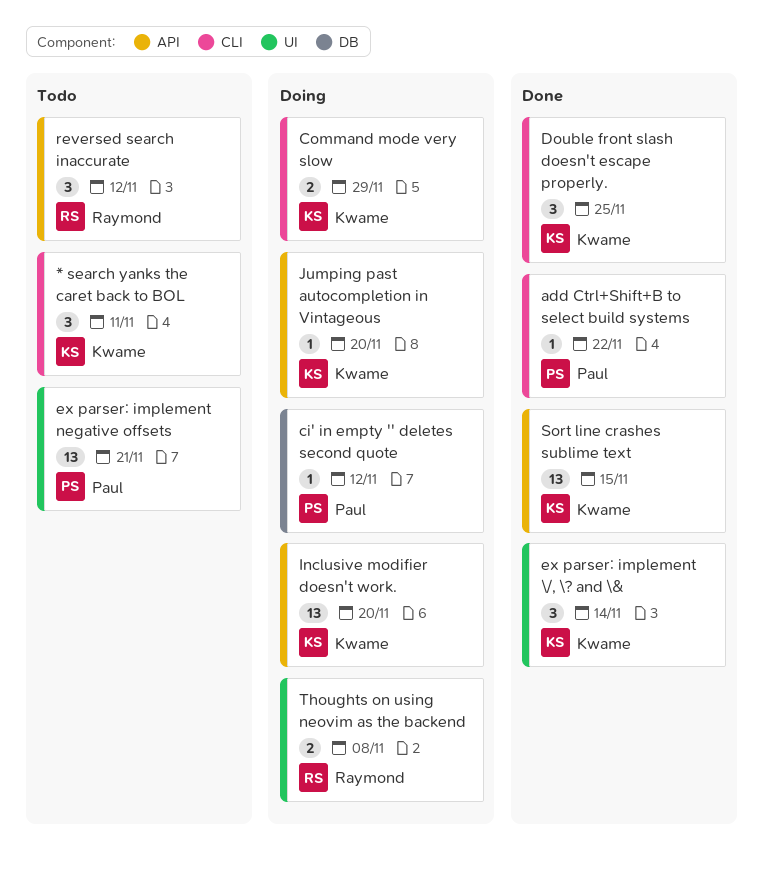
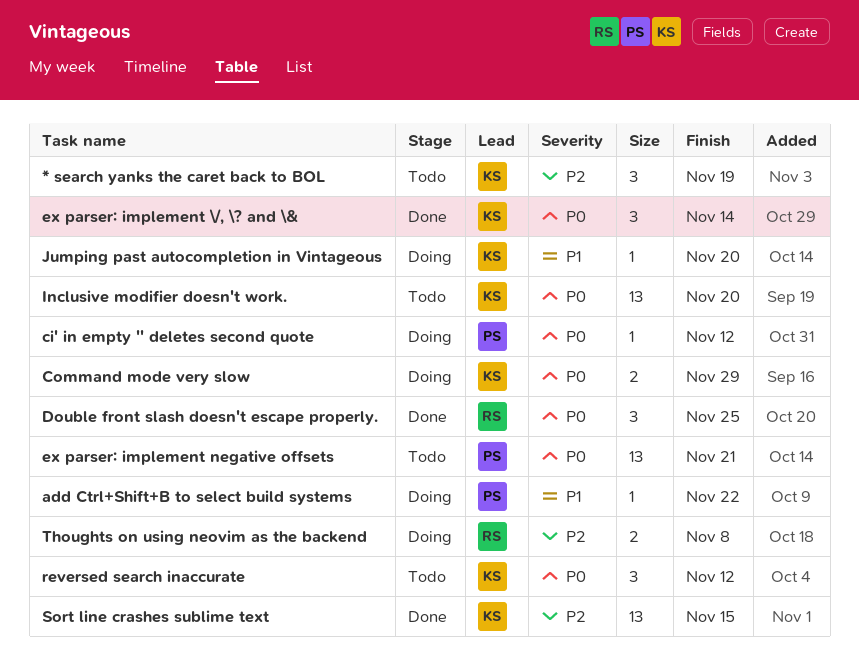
* search yanks the caret back to BOL, due: Nov 11 -> Nov 19
add Ctrl+Shift+B to select build systems, status: Done -> Doing
Double front slash doesn't escape properly., owner: Kwame -> Raymond
Inclusive modifier doesn't work., status: Doing -> Todo
reversed search inaccurate, owner: Raymond -> Kwame

